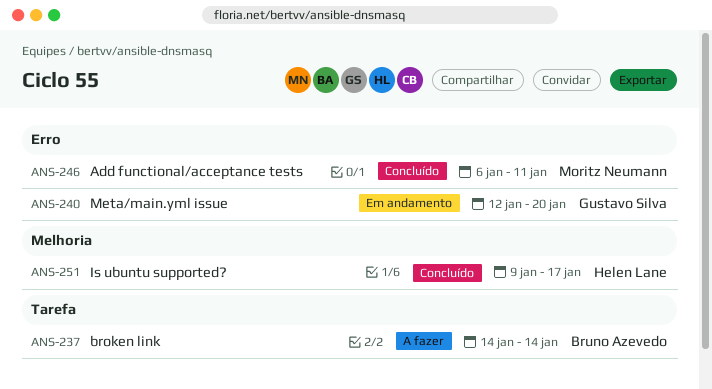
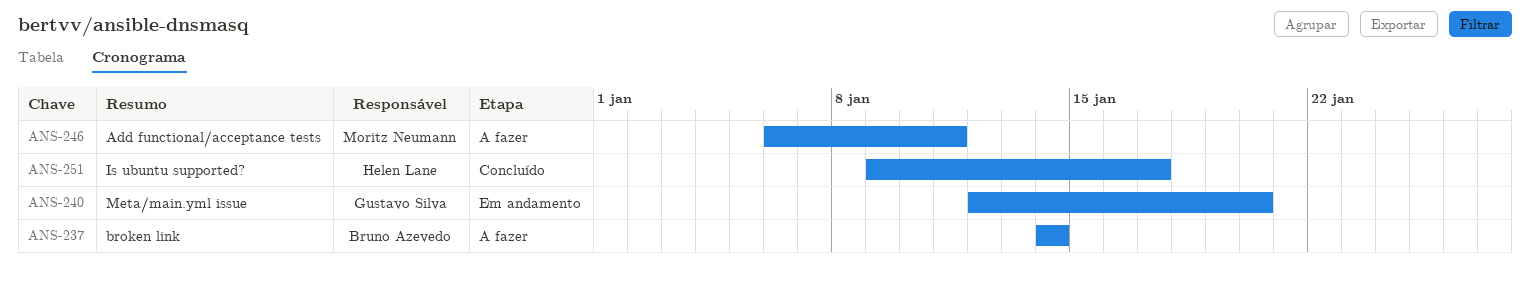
ANS-246, status: Concluído -> A fazer

